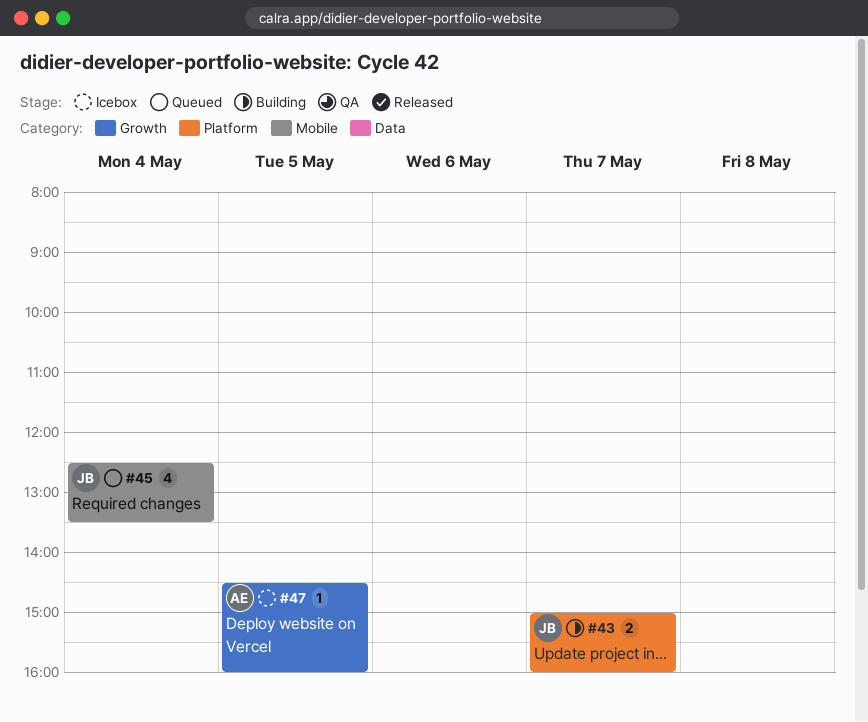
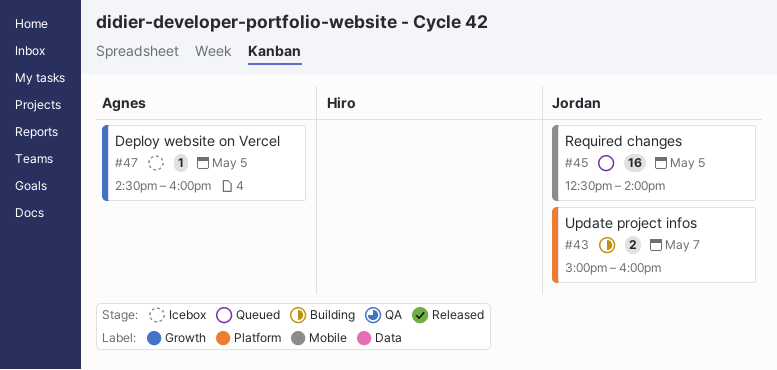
#45, estimate: 4 -> 16
#45, day: May 4 -> May 5
#45, ends: 13:30 -> 14:00

